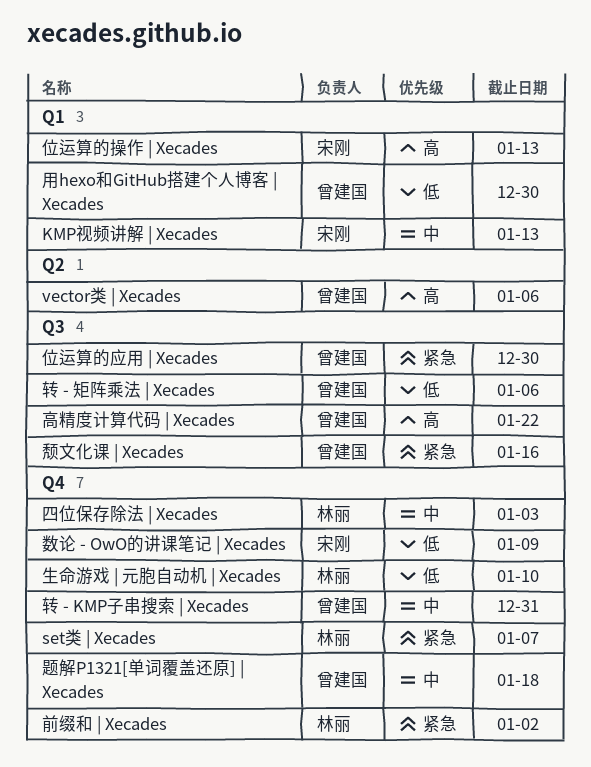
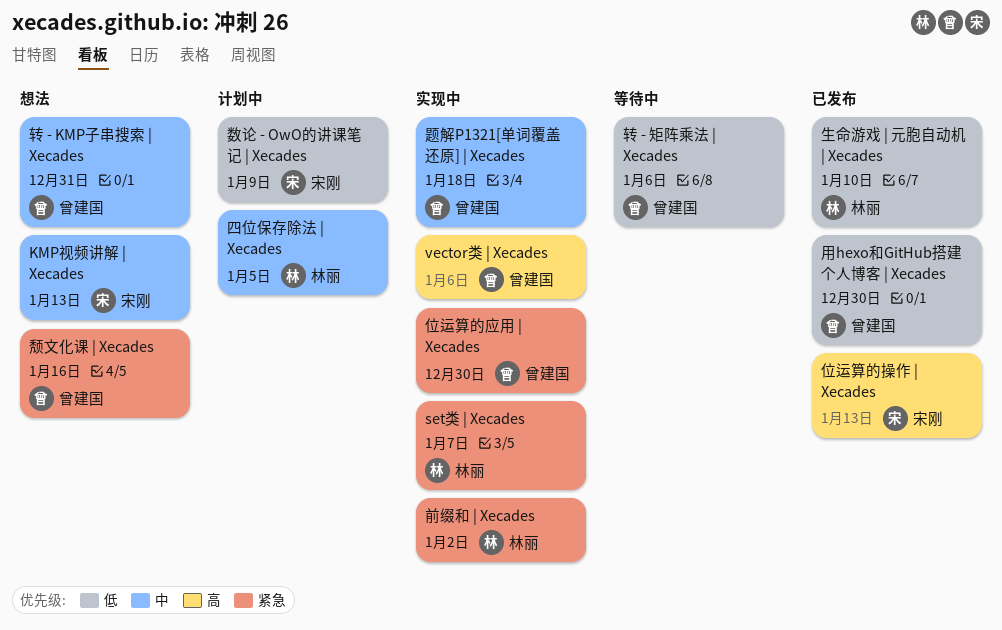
四位保存除法 | Xecades, due: Jan 3 -> Jan 5
高精度计算代码 | Xecades: present -> none

